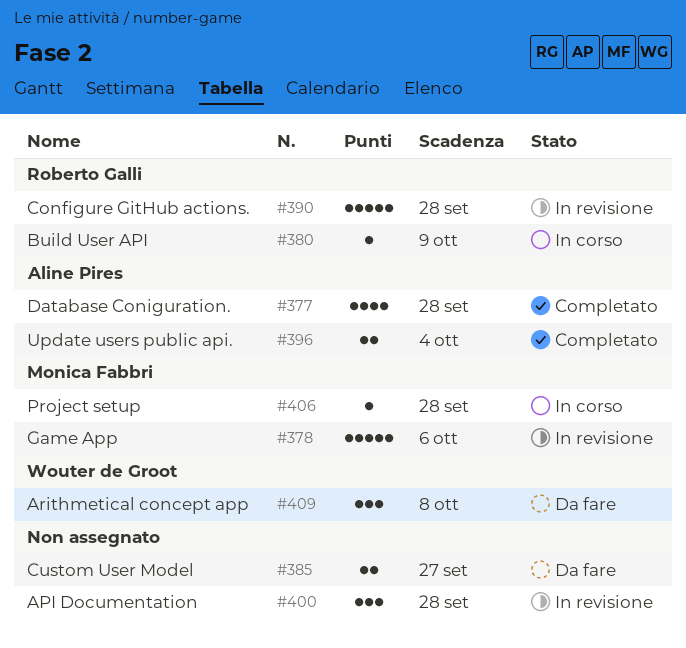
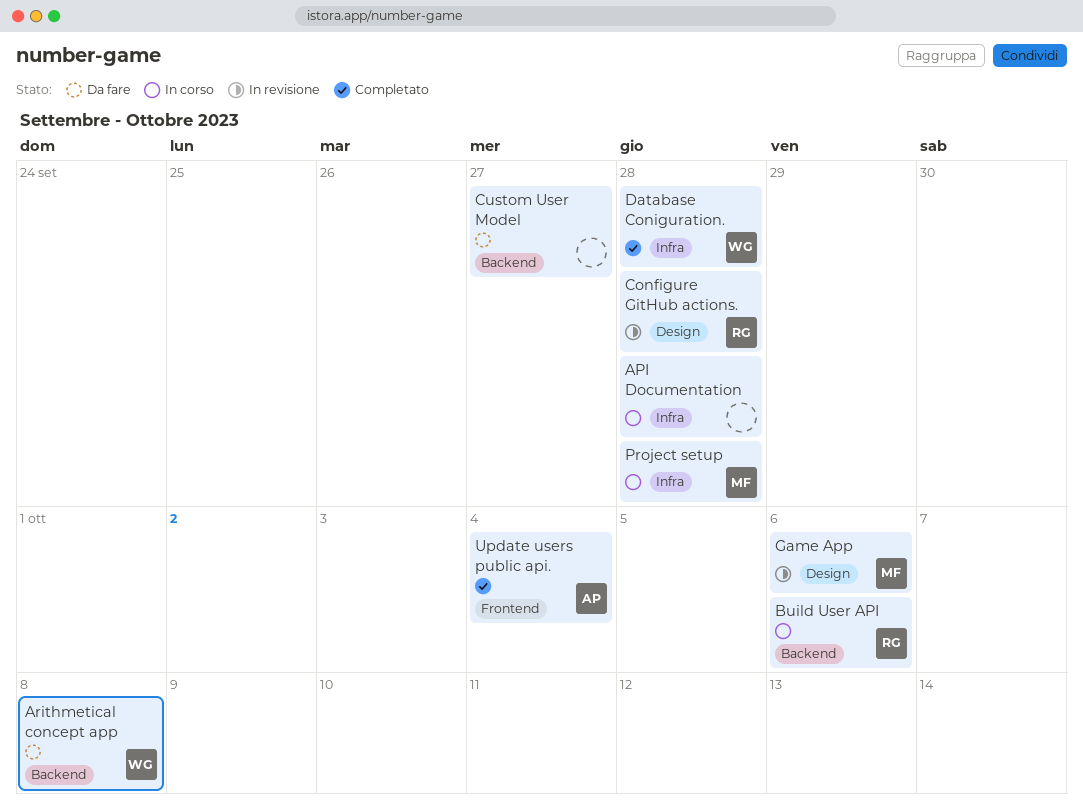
API Documentation, status: In revisione -> In corso
Build User API, due: Oct 9 -> Oct 6
Database Coniguration., owner: Aline Pires -> Wouter de Groot

